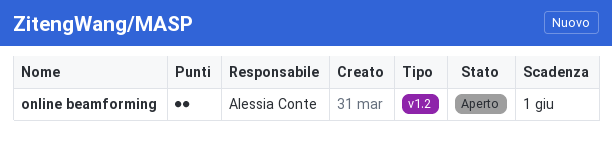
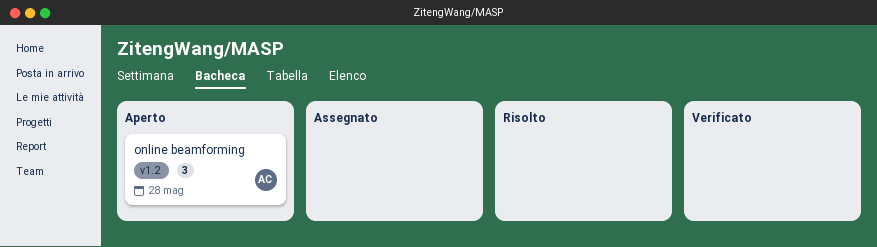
online beamforming, estimate: 2 -> 3
online beamforming, due: Jun 1 -> May 28

